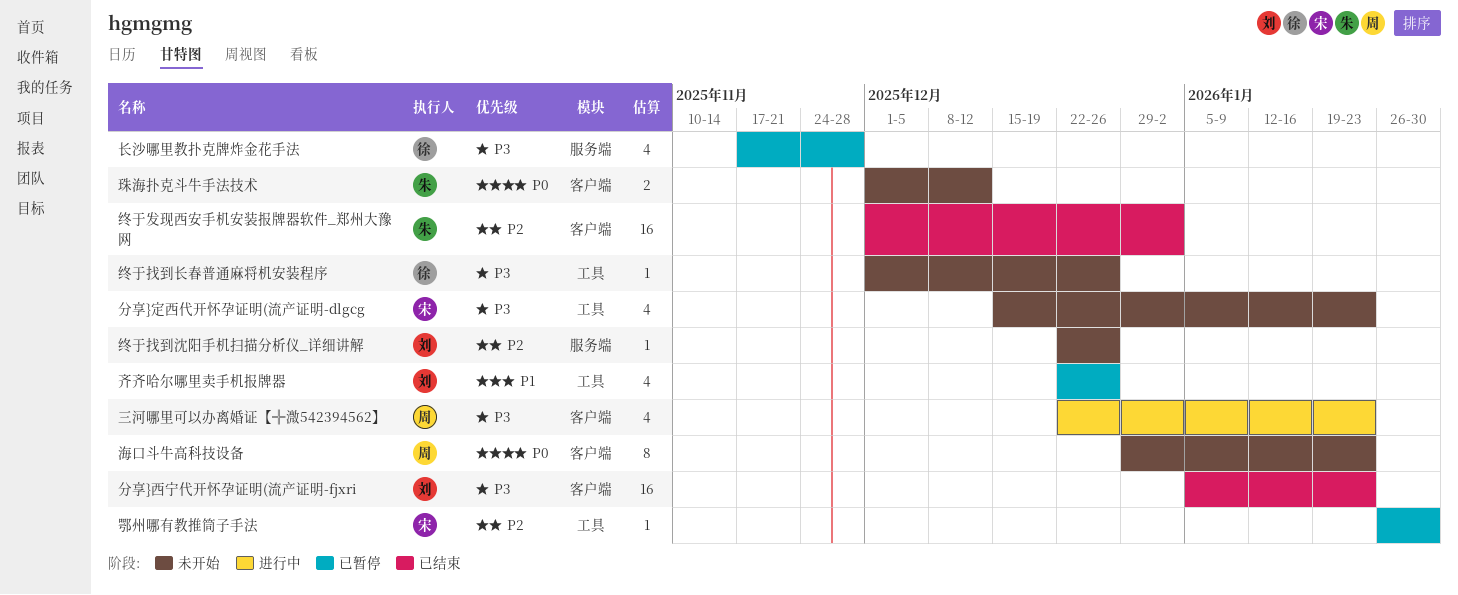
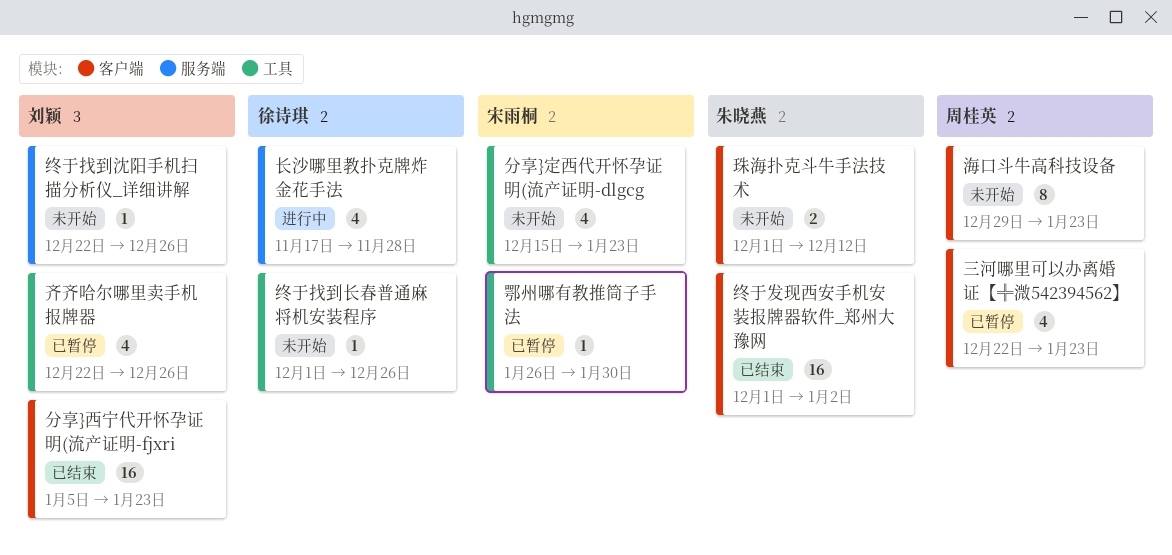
三河哪里可以办离婚证【╬溦542394562】, status: 进行中 -> 已暂停
长沙哪里教扑克牌炸金花手法, status: 已暂停 -> 进行中

